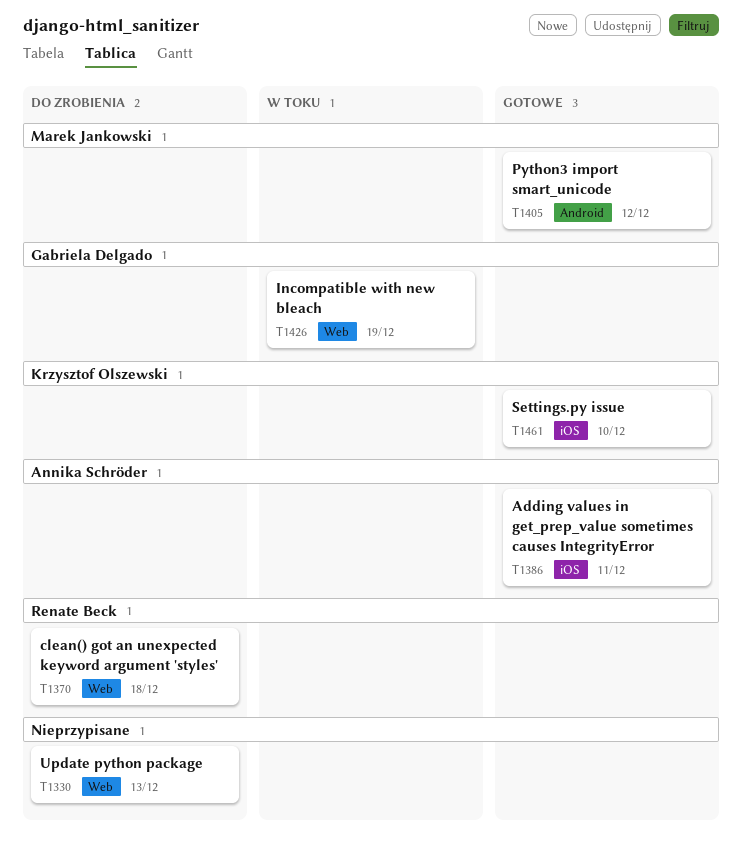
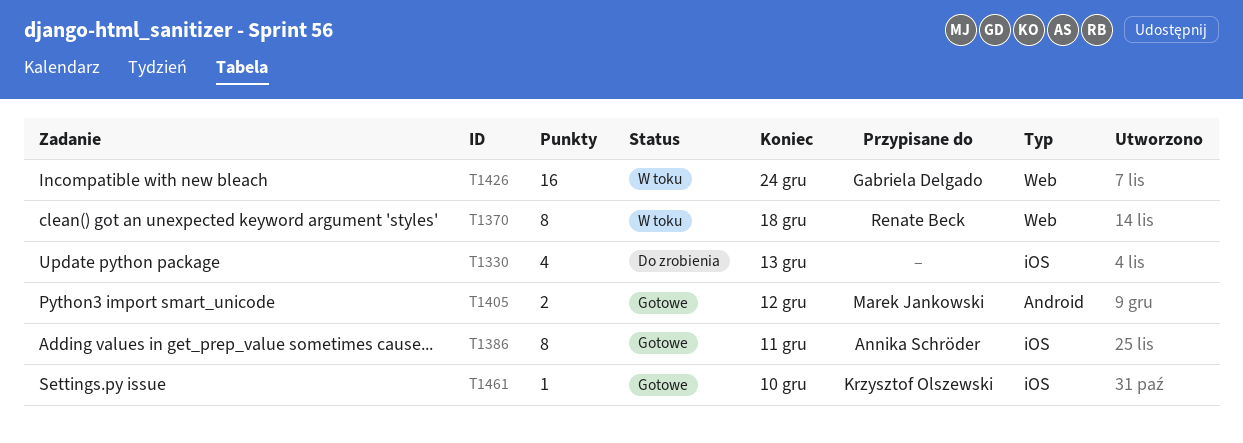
T1330, label: Web -> iOS
T1370, status: Do zrobienia -> W toku
T1426, due: Dec 19 -> Dec 24

